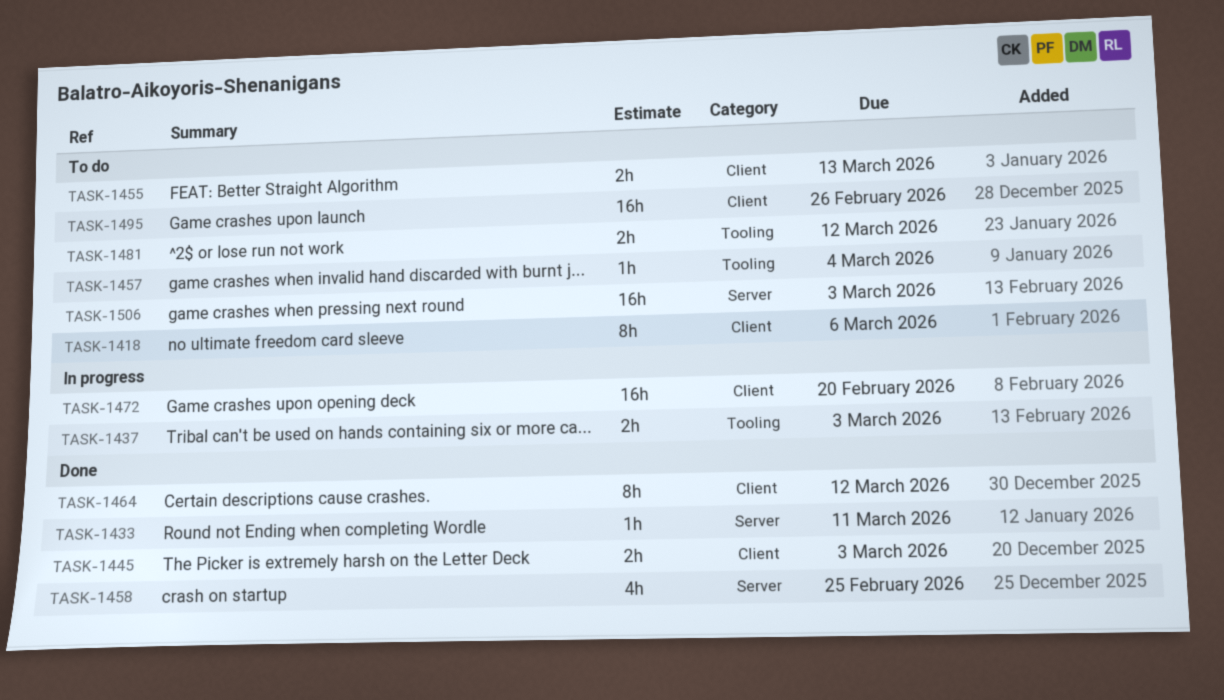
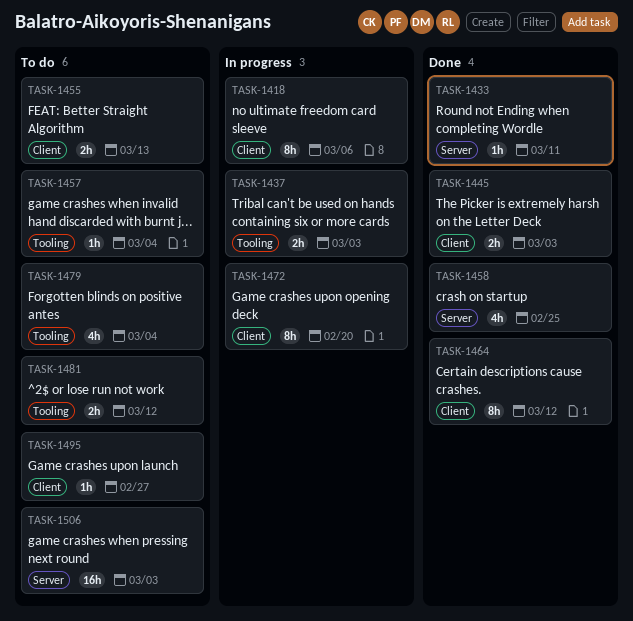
TASK-1418, status: To do -> In progress
TASK-1472, estimate: 16h -> 8h
TASK-1479: none -> present
TASK-1495, estimate: 16h -> 1h
TASK-1495, due: Feb 26 -> Feb 27

